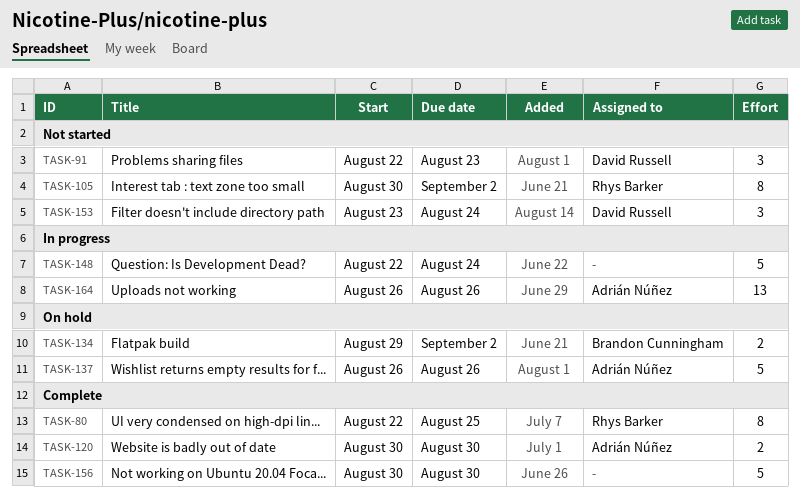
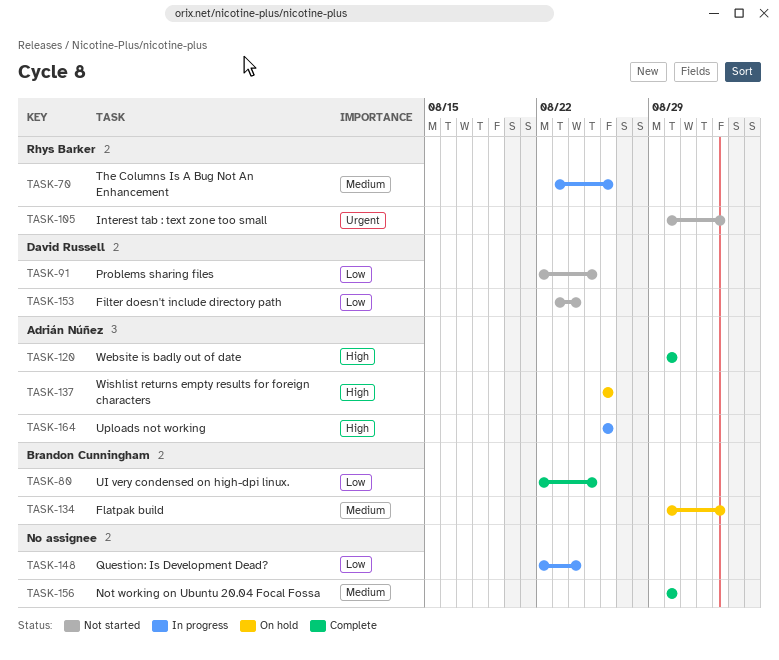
TASK-70: none -> present
TASK-80, owner: Rhys Barker -> Brandon Cunningham
TASK-91, due: Aug 23 -> Aug 25
TASK-134, start: Aug 29 -> Aug 30

